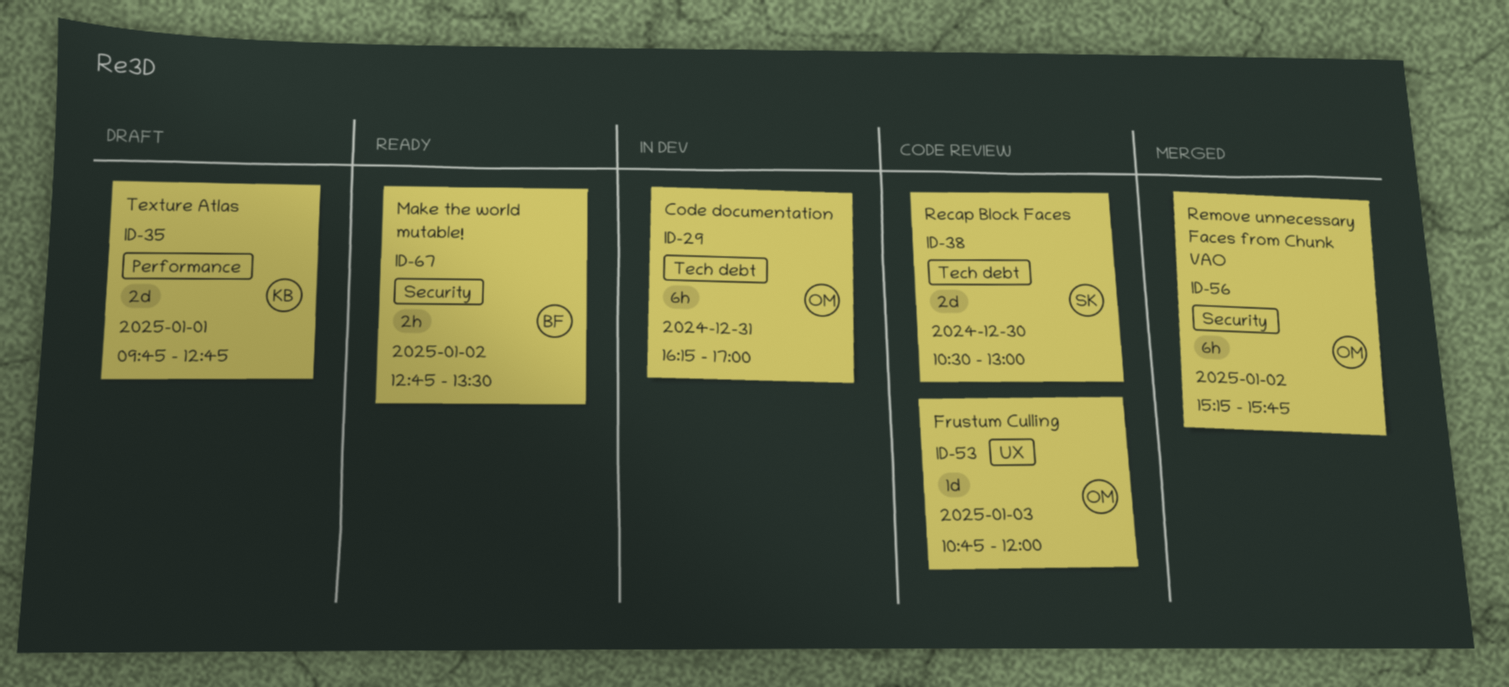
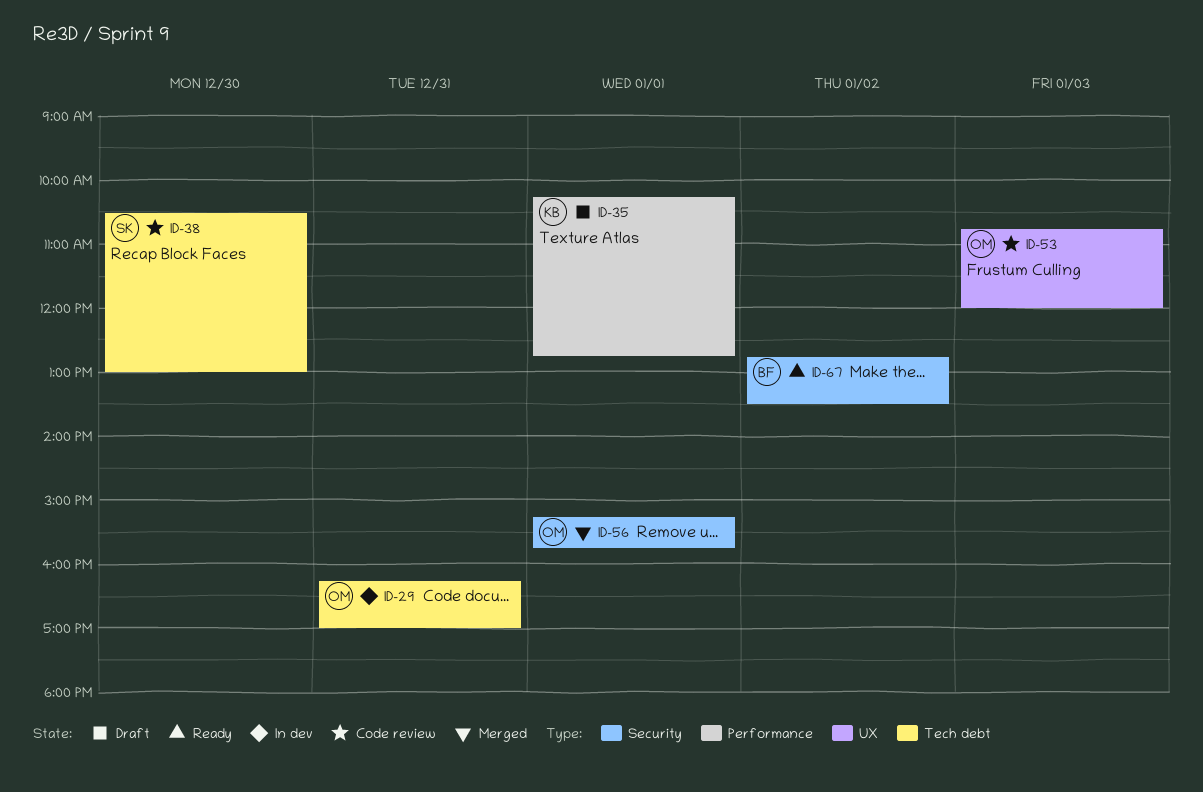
ID-35, begins: 09:45 -> 10:15
ID-56, day: Jan 2 -> Jan 1

